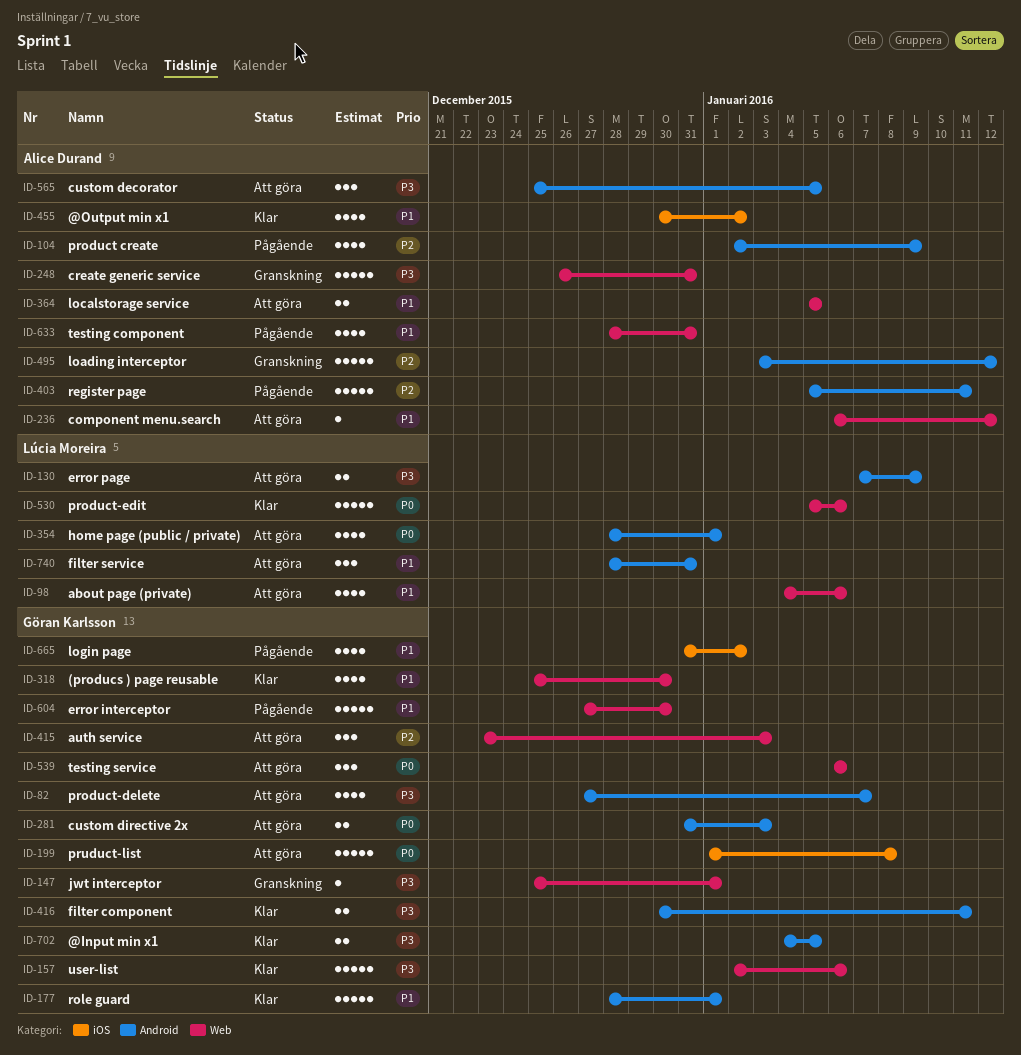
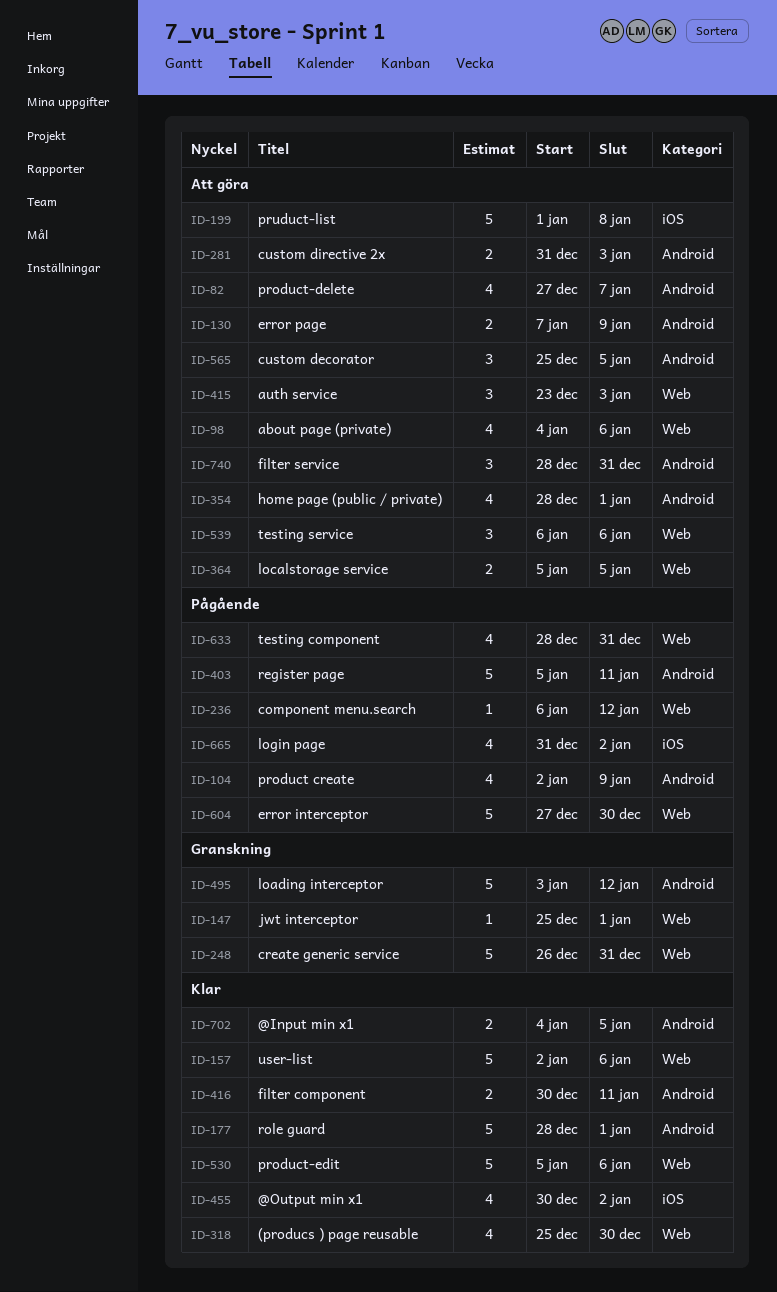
ID-236, status: Att göra -> Pågående

